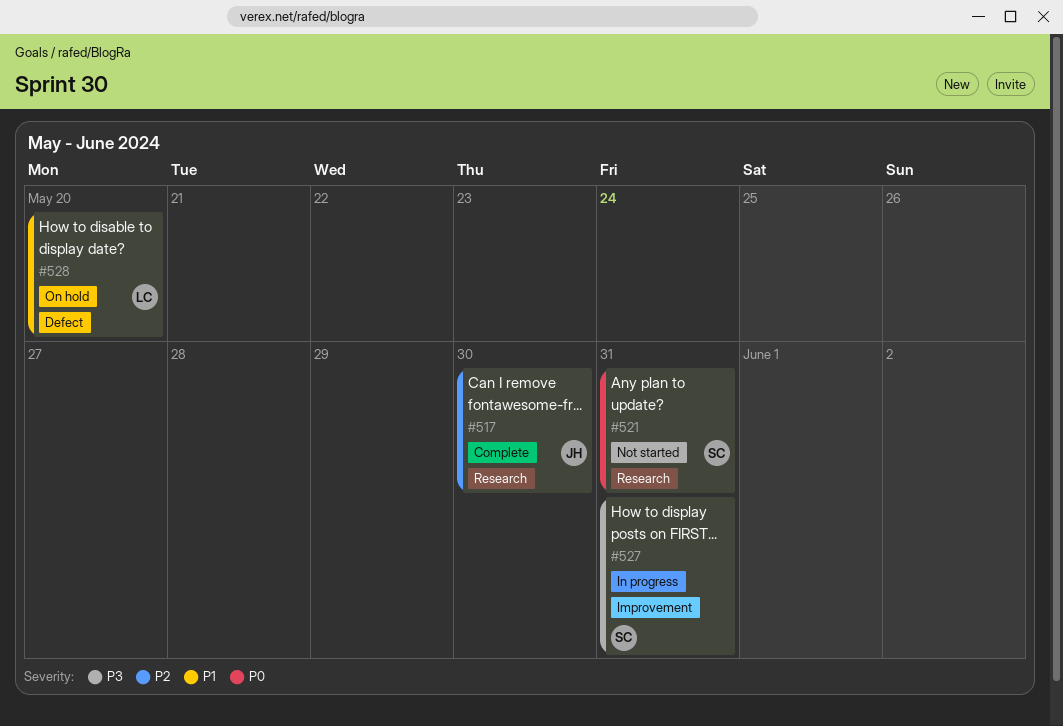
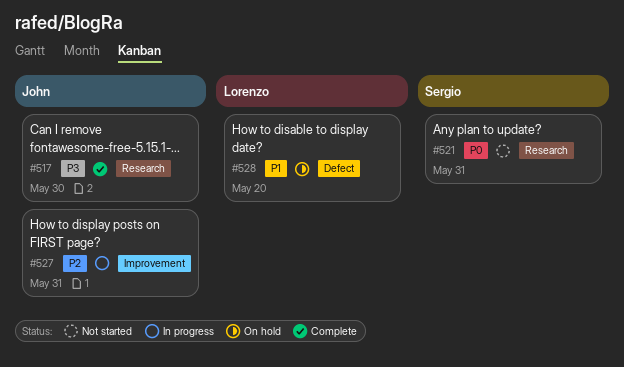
#517, priority: P2 -> P3
#527, owner: Sergio -> John
#527, priority: P3 -> P2

